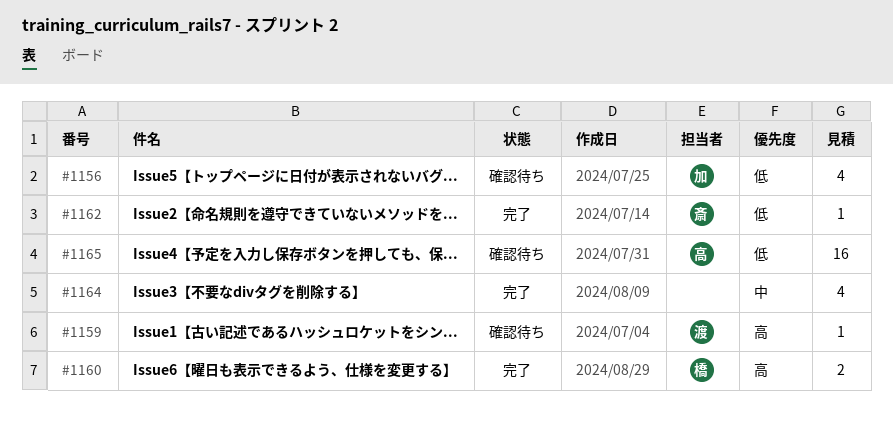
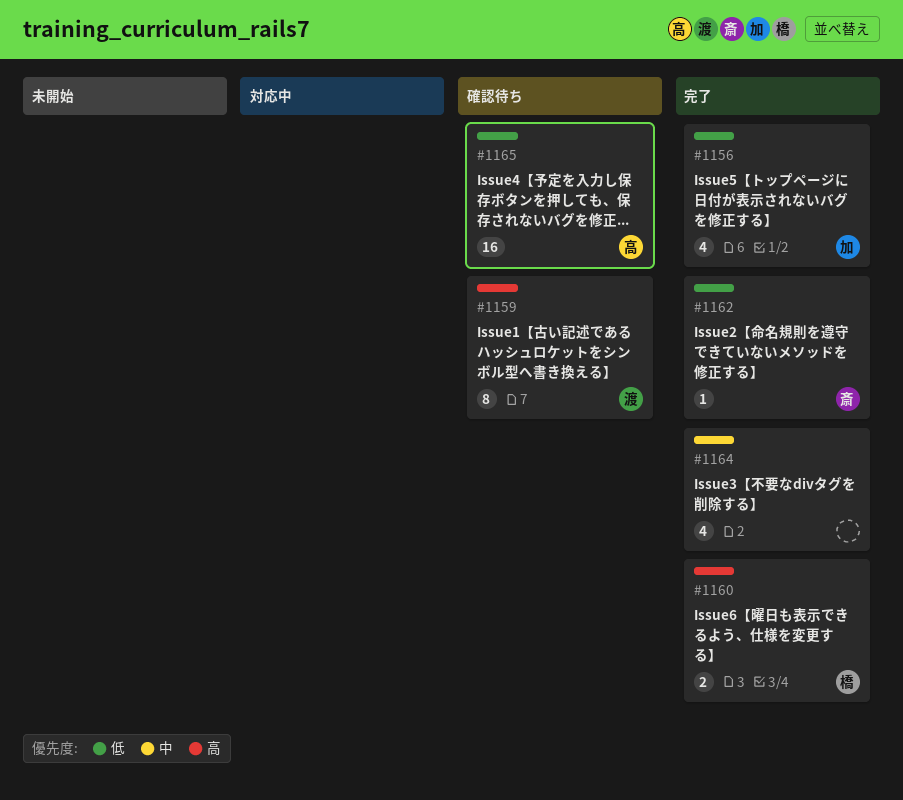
#1156, status: 確認待ち -> 完了
#1159, estimate: 1 -> 8

